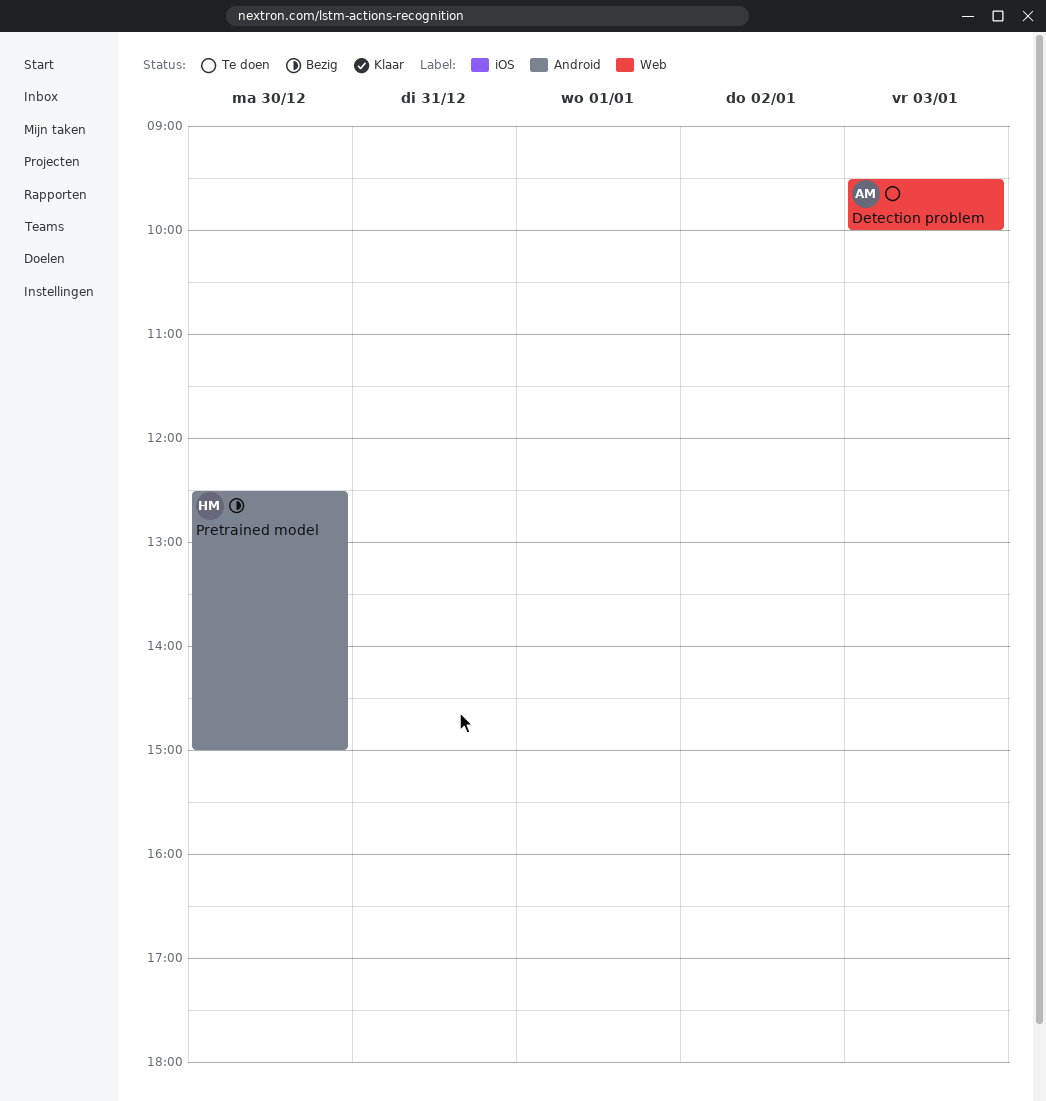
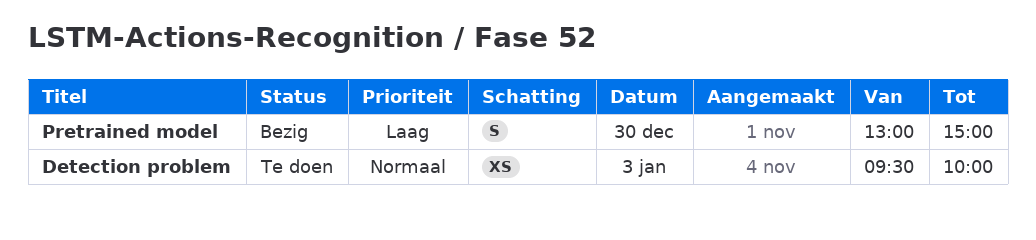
Pretrained model, begins: 12:30 -> 13:00

